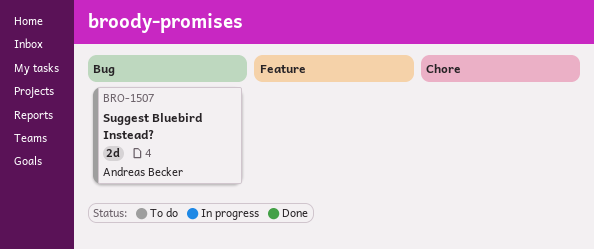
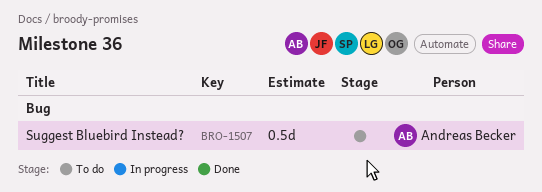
BRO-1507, estimate: 2d -> 0.5d

